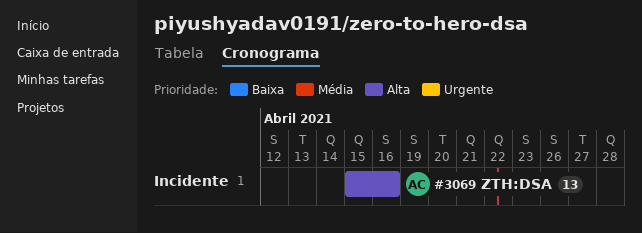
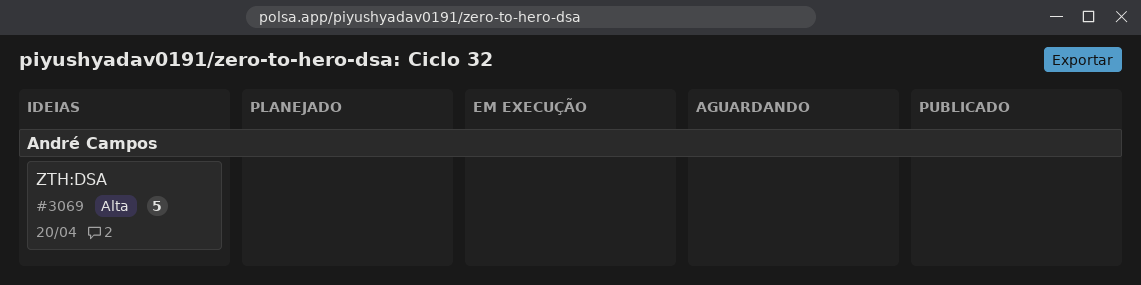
#3069, estimate: 13 -> 5
#3069, due: Apr 16 -> Apr 20

